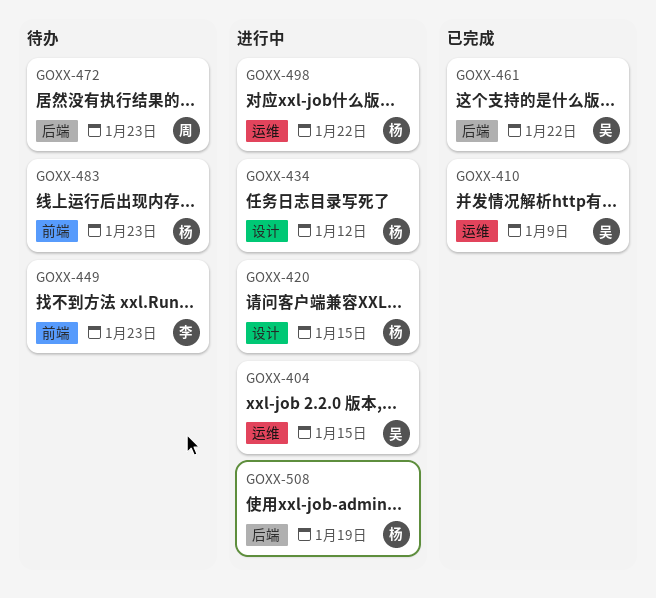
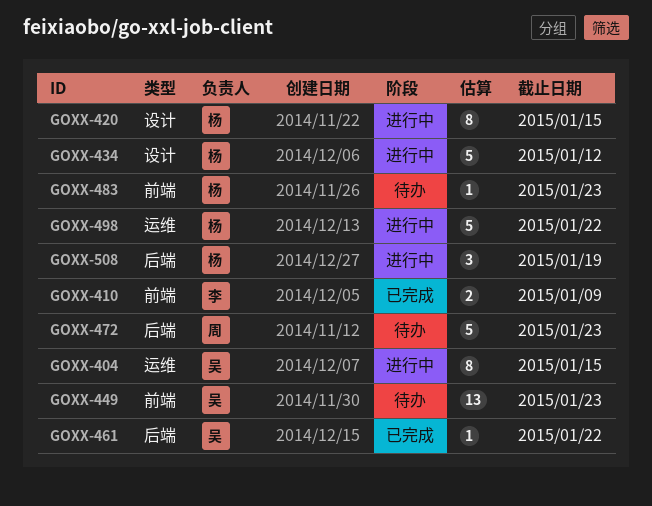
GOXX-410, owner: 吴 -> 李
GOXX-410, label: 运维 -> 前端
GOXX-449, owner: 李 -> 吴

